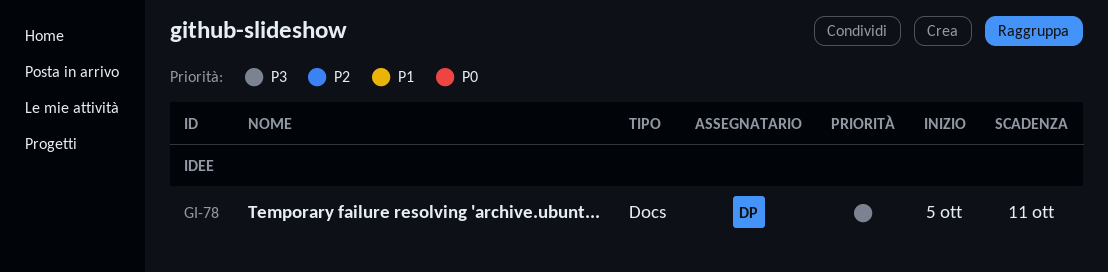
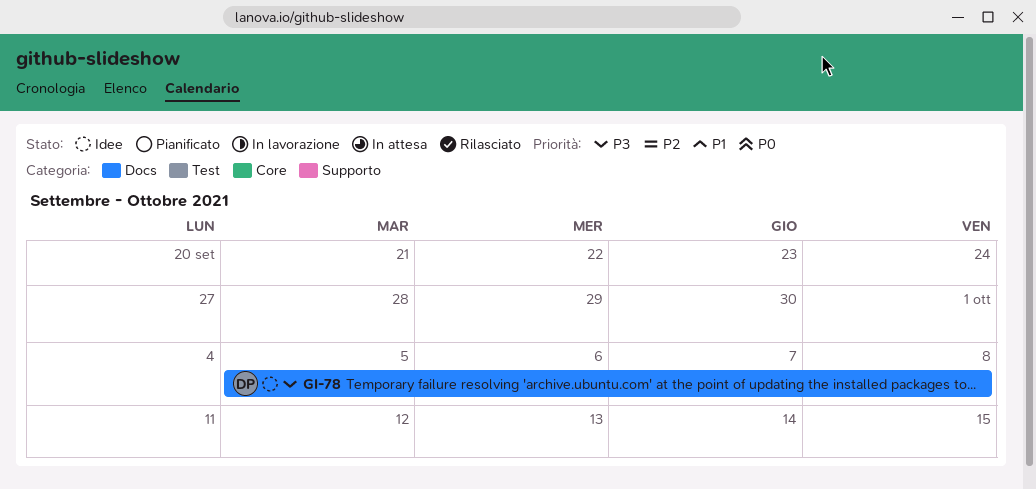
GI-78, due: Oct 11 -> Oct 8

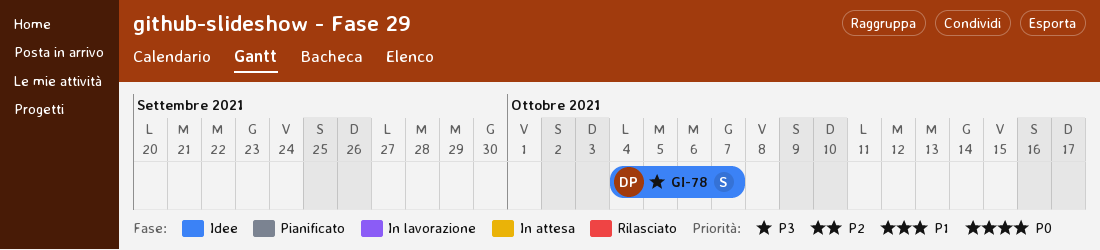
GI-78, start: Oct 5 -> Oct 4
GI-78, due: Oct 8 -> Oct 7

